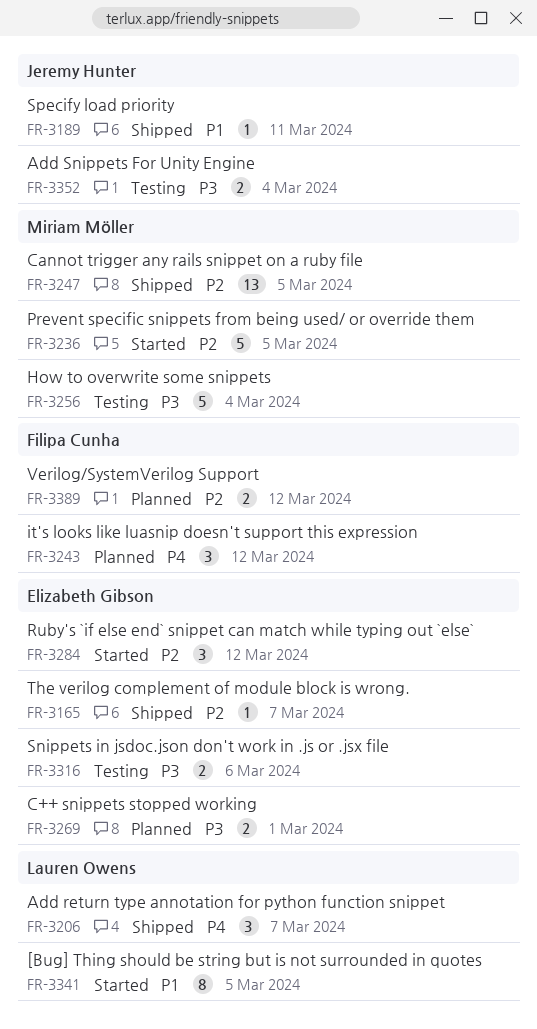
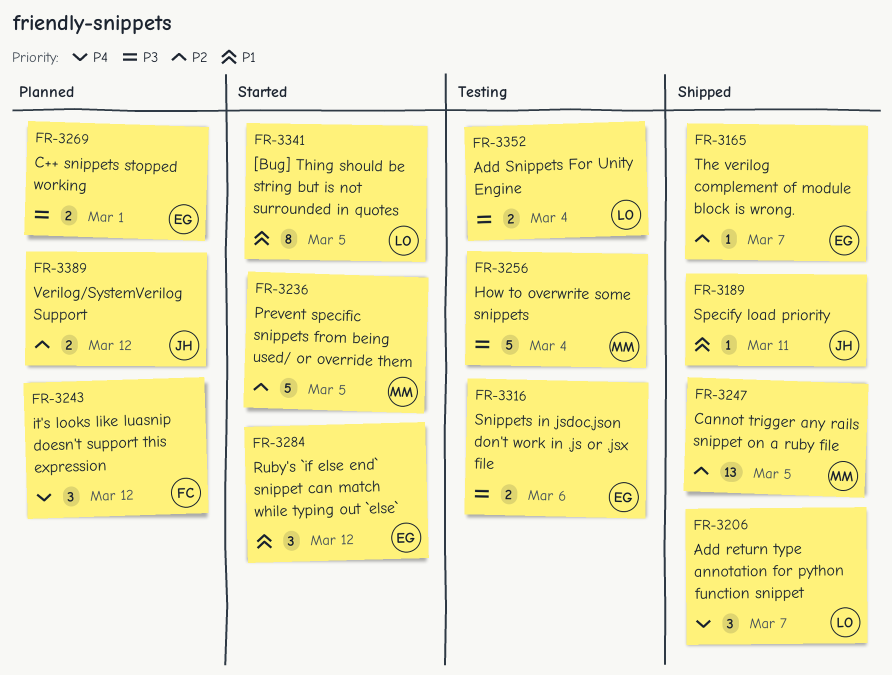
FR-3284, priority: P2 -> P1
FR-3352, owner: Jeremy Hunter -> Lauren Owens
FR-3389, owner: Filipa Cunha -> Jeremy Hunter

